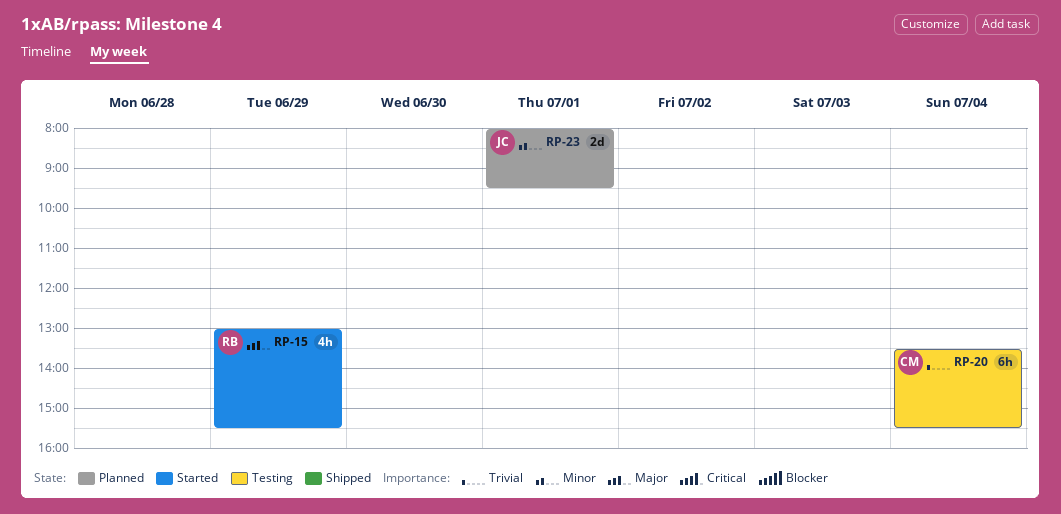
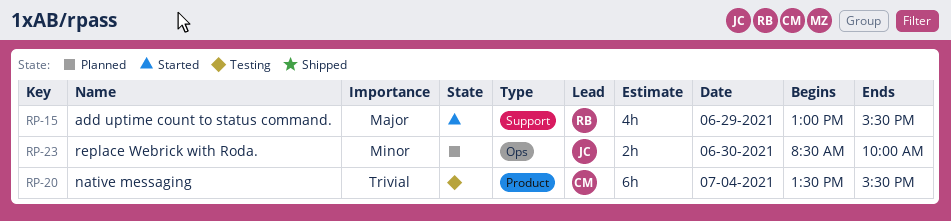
RP-23, estimate: 2d -> 2h
RP-23, day: Jul 1 -> Jun 30
RP-23, begins: 08:00 -> 08:30
RP-23, ends: 09:30 -> 10:00

